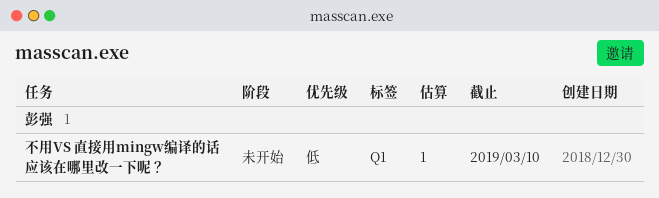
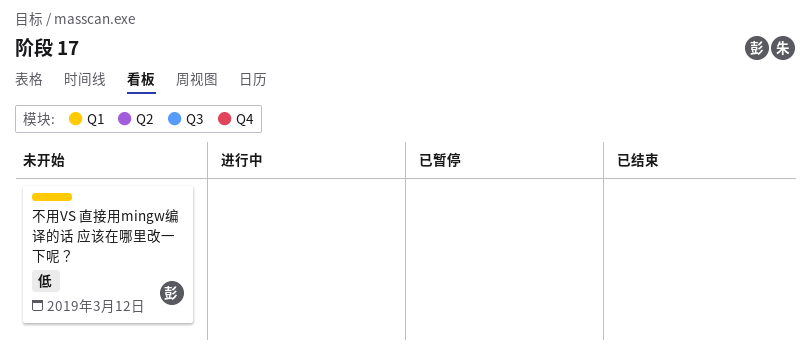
不用VS 直接用mingw编译的话 应该在哪里改一下呢？, due: Mar 10 -> Mar 12

